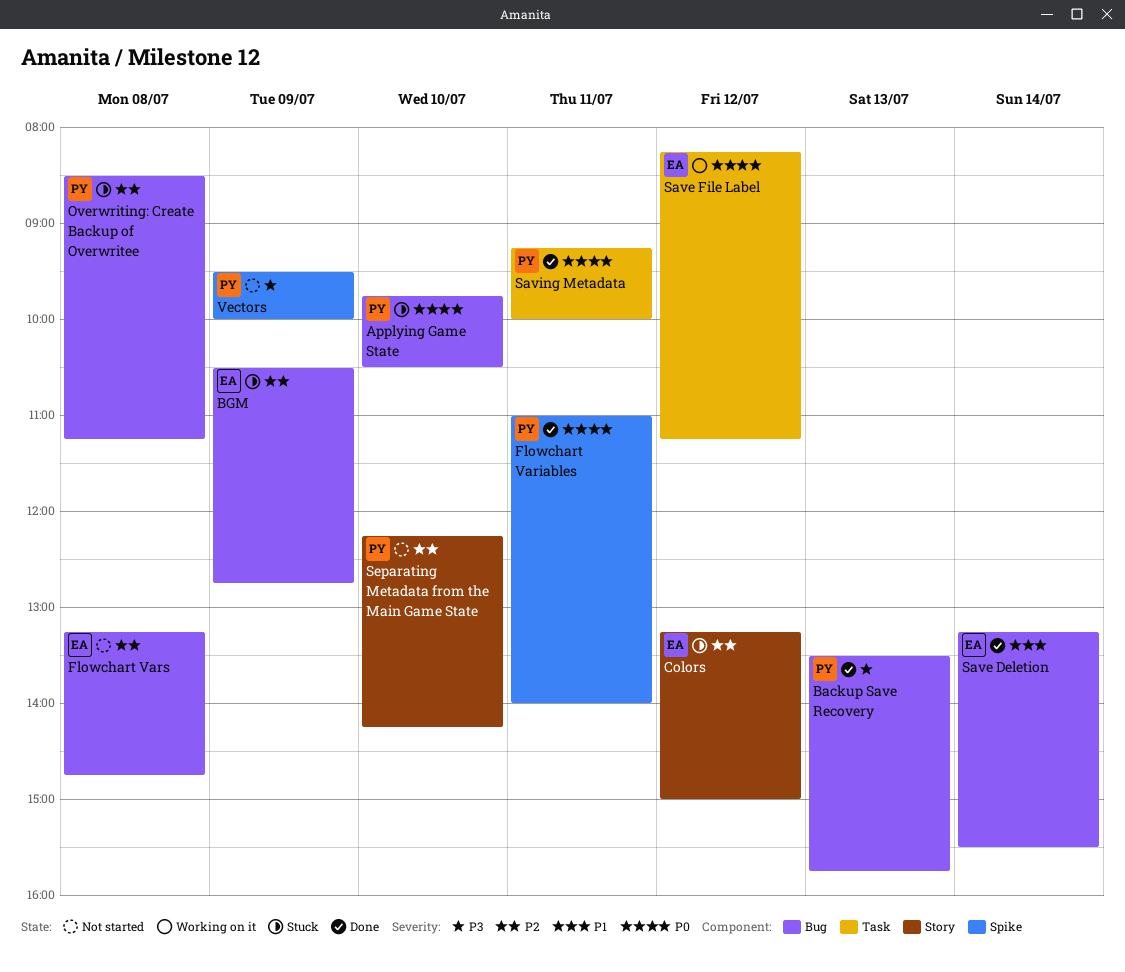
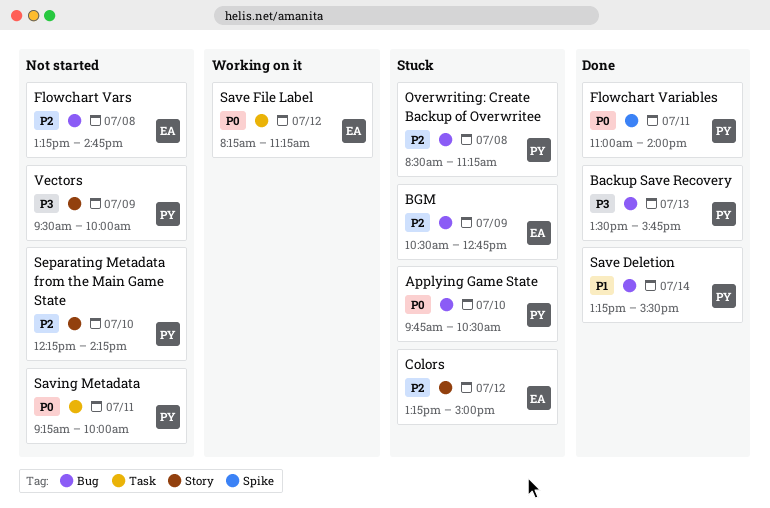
Save Deletion, owner: EA -> PY
Saving Metadata, status: Done -> Not started
Vectors, label: Spike -> Story

